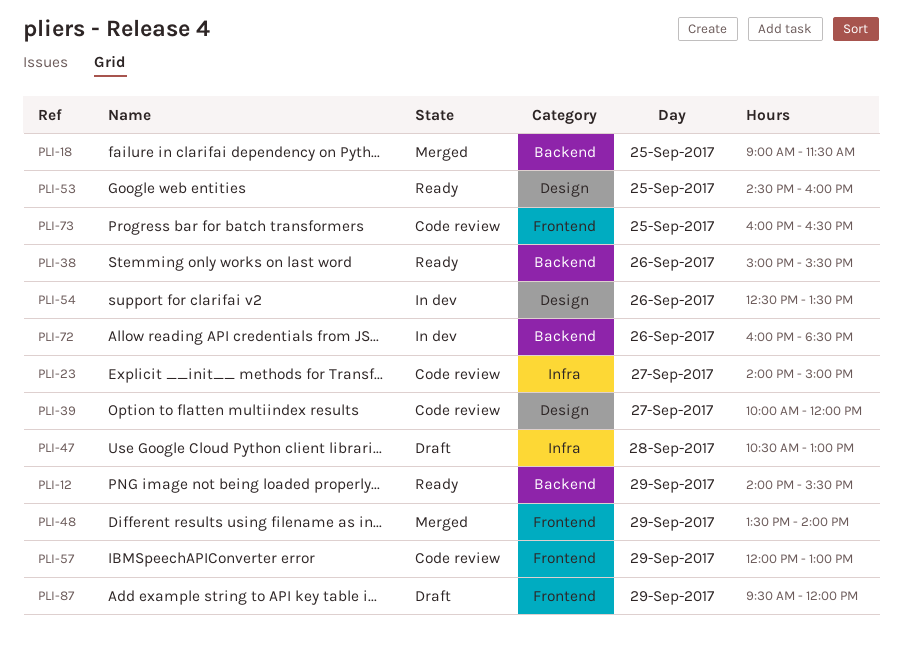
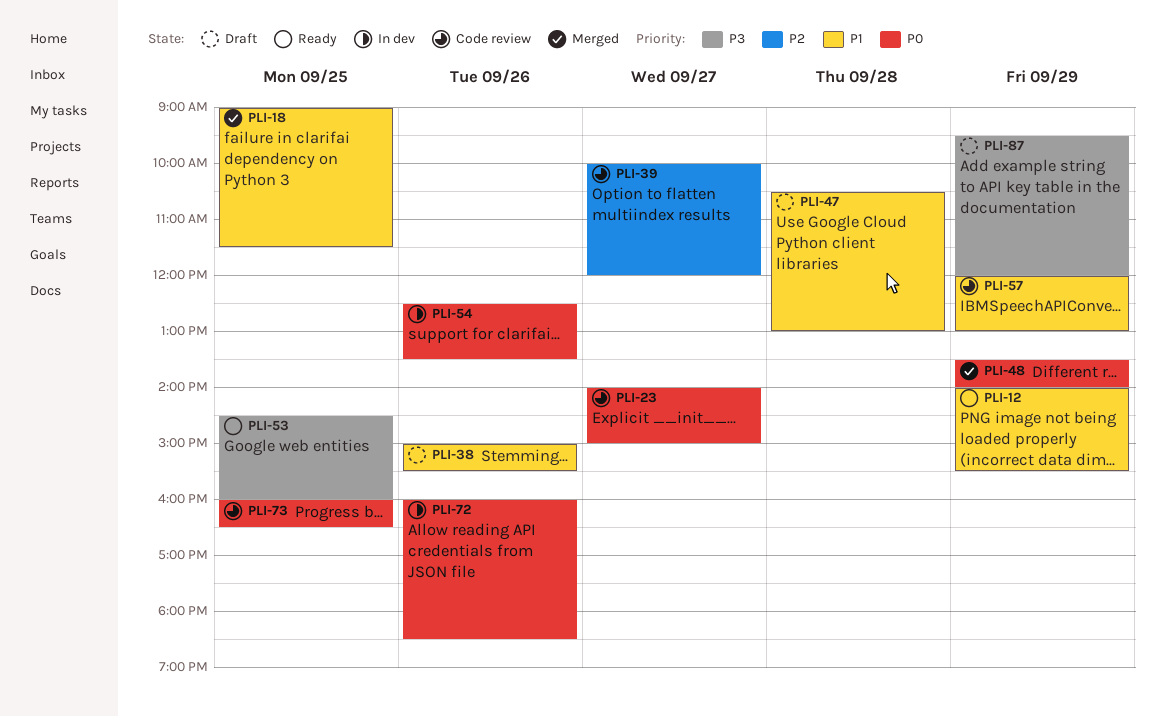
PLI-38, status: Ready -> Draft

